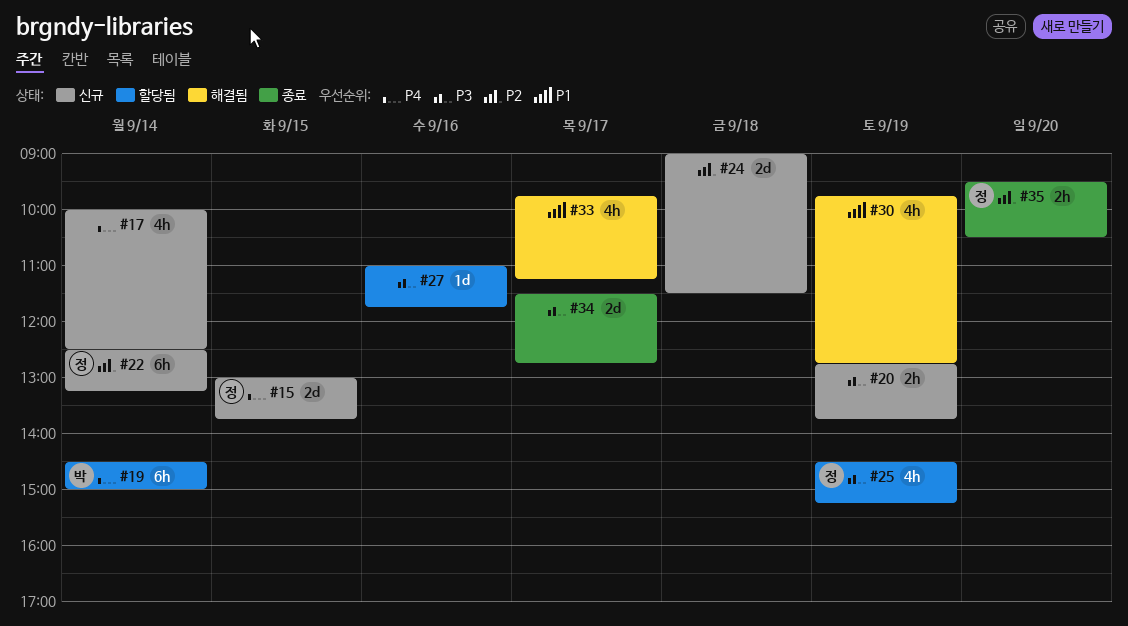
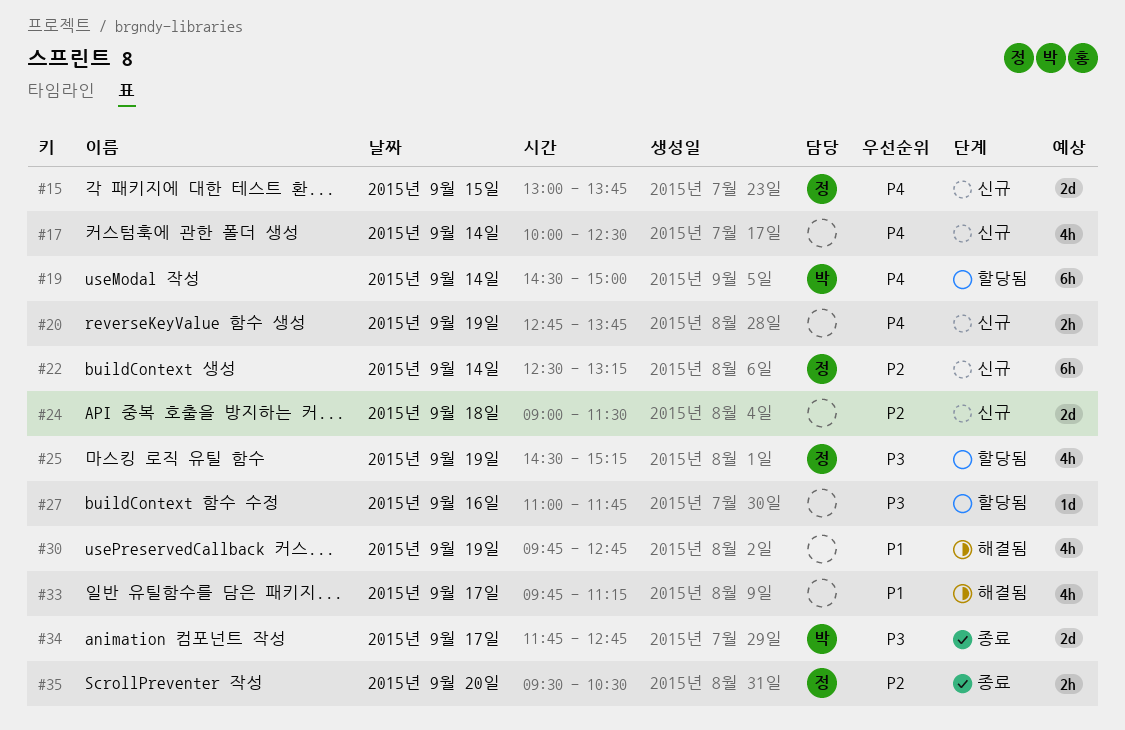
#20, priority: P3 -> P4
#34, owner: none -> 박
#34, begins: 11:30 -> 11:45

